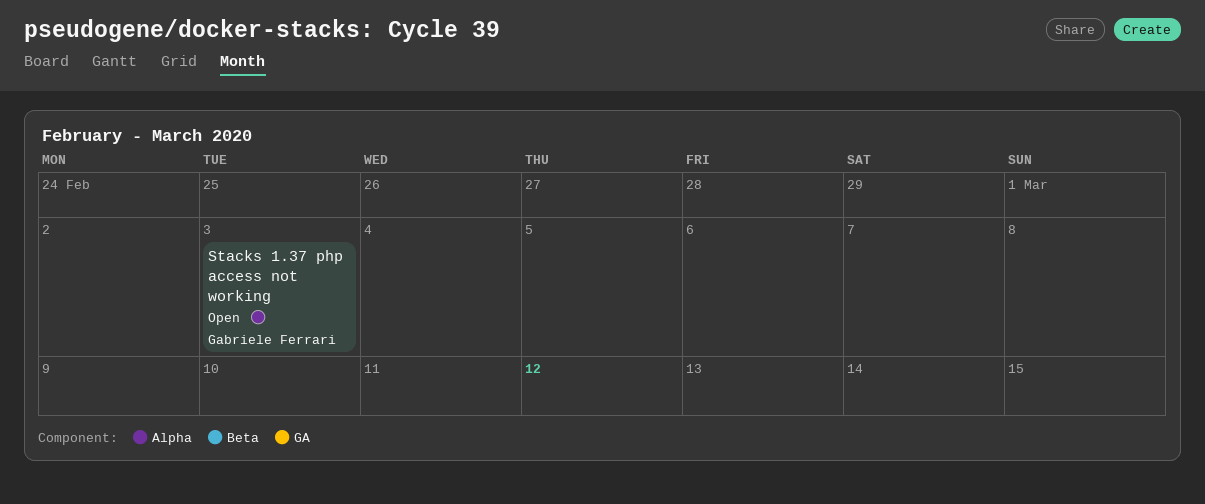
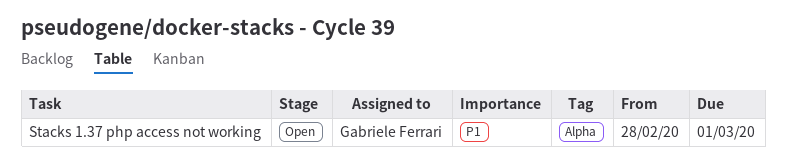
Stacks 1.37 php access not working, due: Mar 3 -> Mar 1

